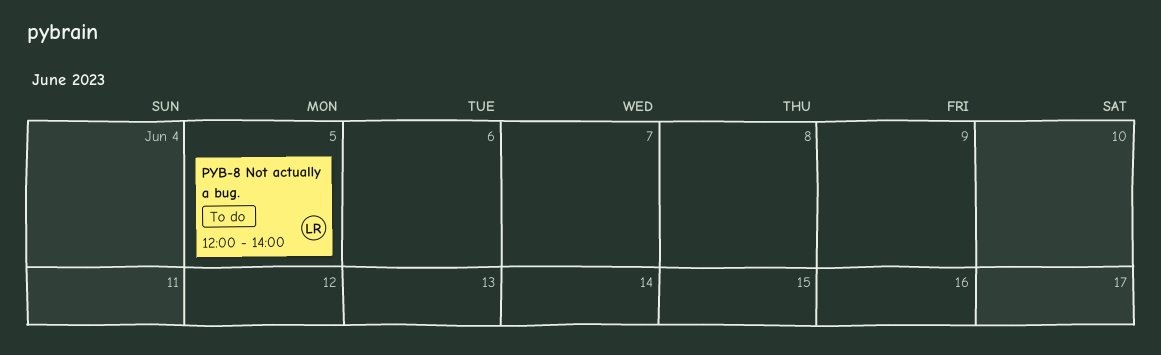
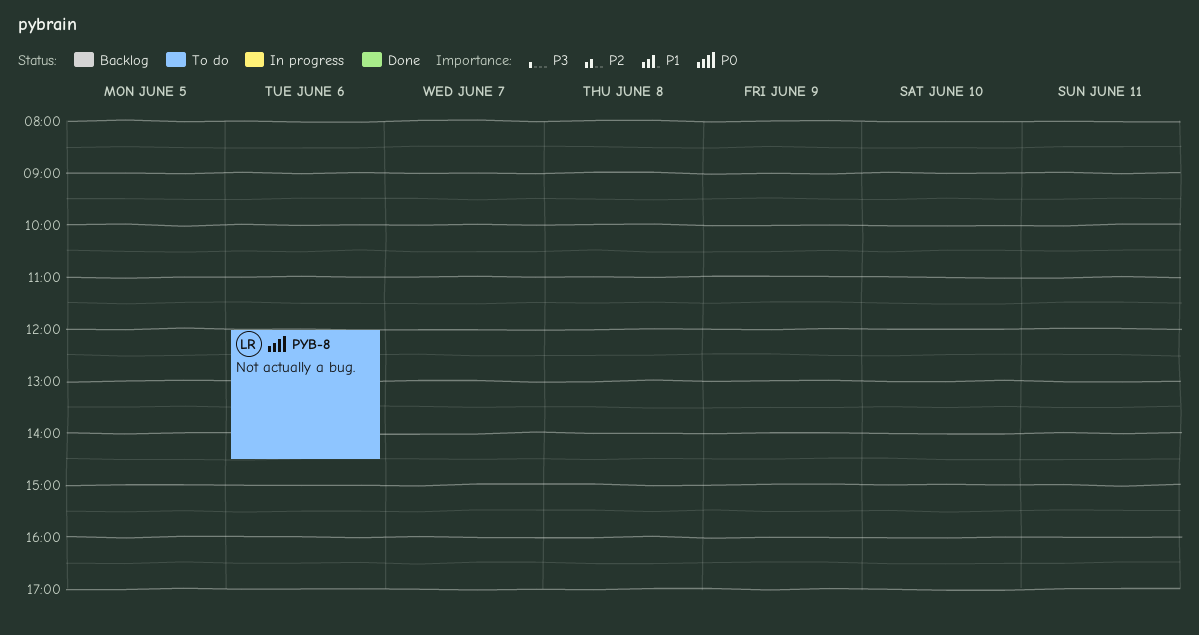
PYB-8, day: Jun 5 -> Jun 6
PYB-8, ends: 14:00 -> 14:30

